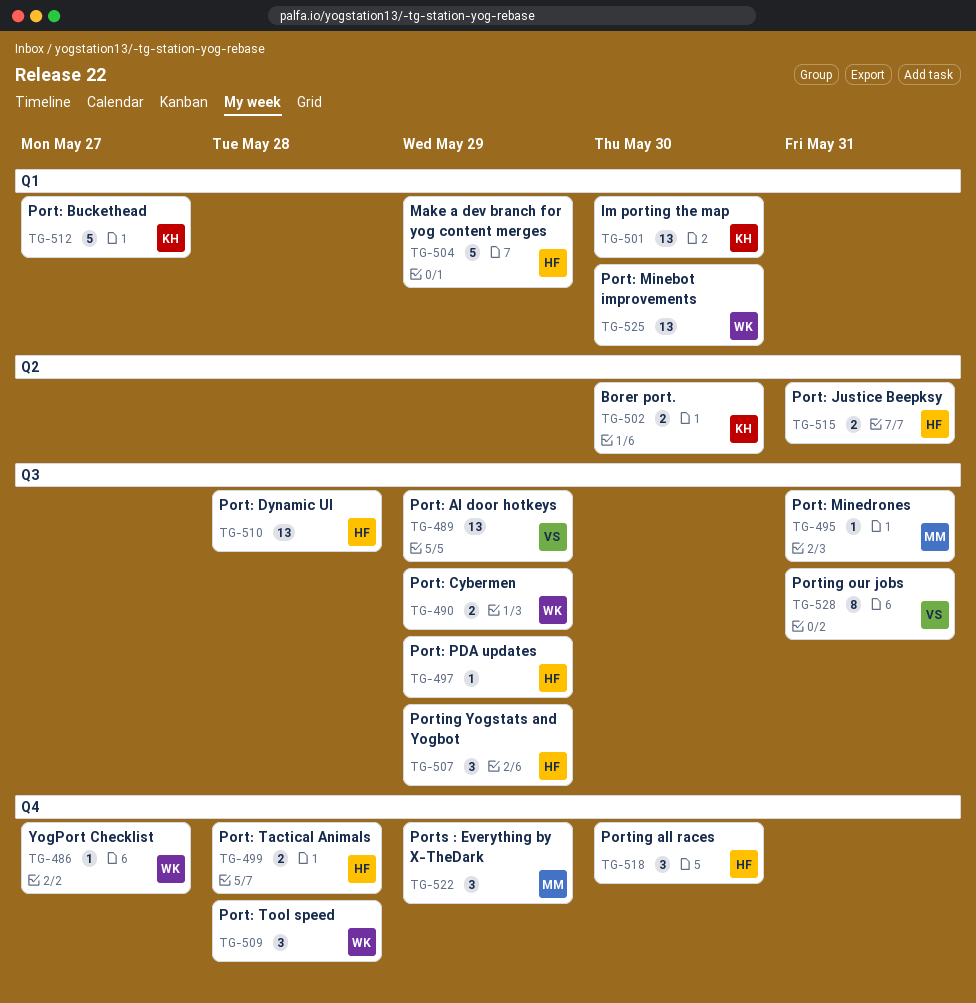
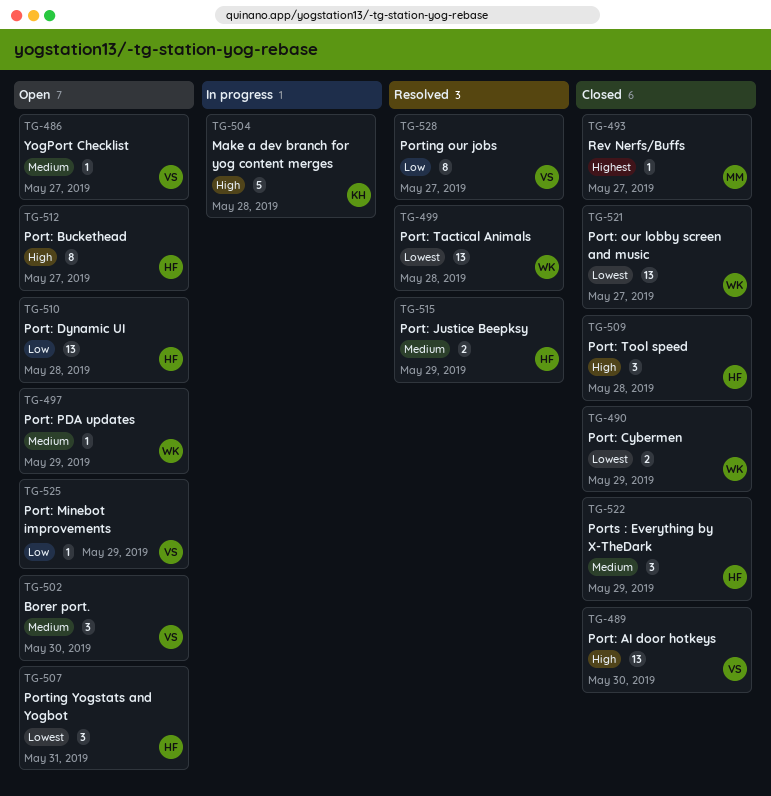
TG-486, owner: WK -> VS
TG-489, due: May 29 -> May 30
TG-493: none -> present
TG-495: present -> none
TG-497, owner: HF -> WK
TG-499, owner: HF -> WK
TG-499, estimate: 2 -> 13
TG-501: present -> none
TG-502, owner: KH -> VS
TG-502, estimate: 2 -> 3
TG-504, owner: HF -> KH
TG-504, due: May 29 -> May 28
TG-507, due: May 29 -> May 31
TG-509, owner: WK -> HF
TG-512, owner: KH -> HF
TG-512, estimate: 5 -> 8
TG-515, due: May 31 -> May 29
TG-518: present -> none
TG-521: none -> present
TG-522, owner: MM -> HF
TG-525, owner: WK -> VS
TG-525, estimate: 13 -> 1
TG-525, due: May 30 -> May 29
TG-528, due: May 31 -> May 27

